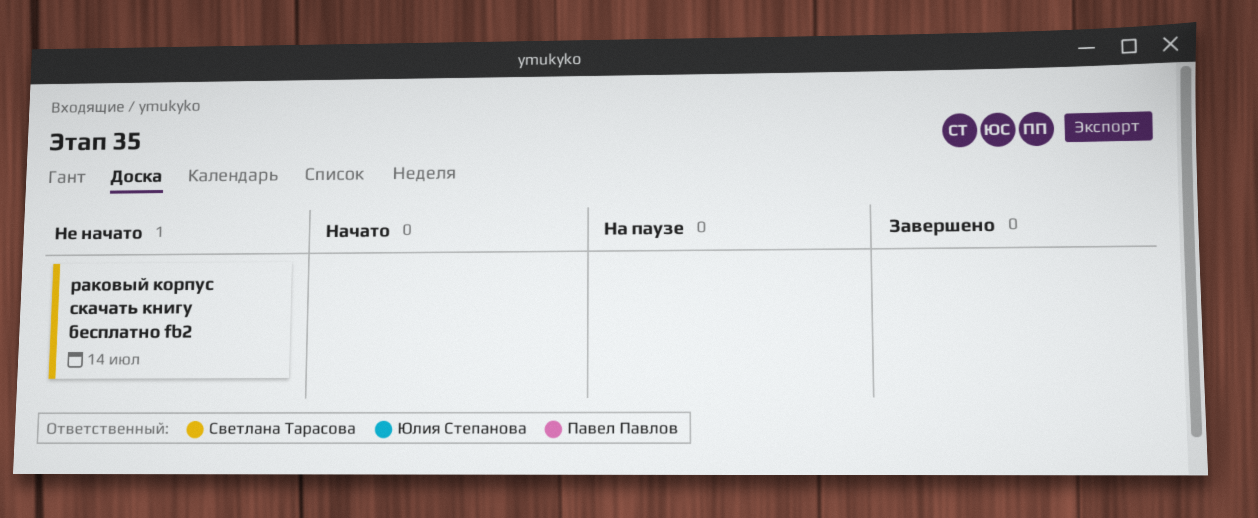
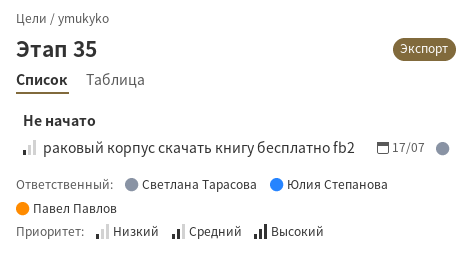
раковый корпус скачать книгу бесплатно fb2, due: Jul 14 -> Jul 17

